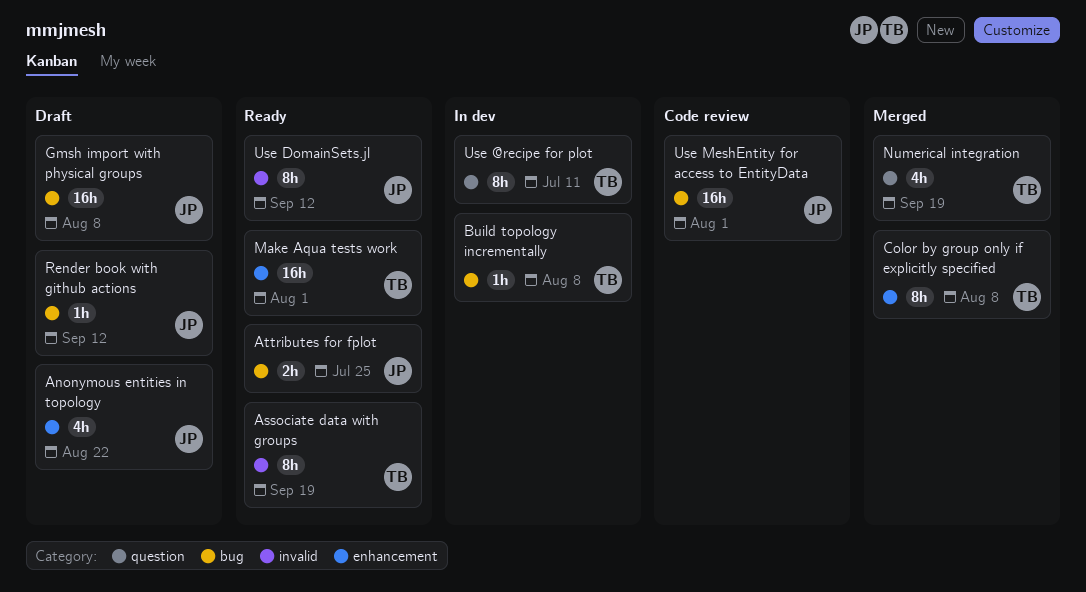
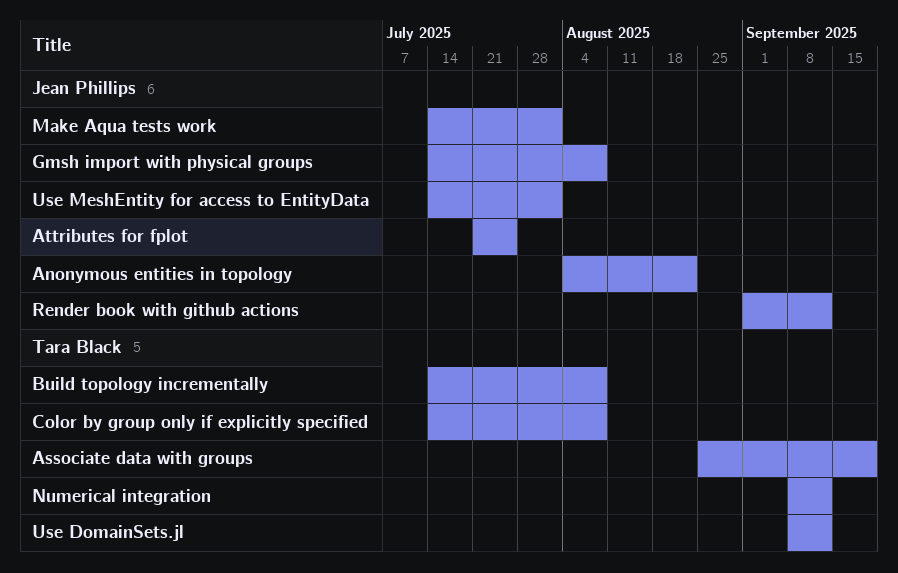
Make Aqua tests work, owner: Tara Black -> Jean Phillips
Numerical integration, due: Sep 19 -> Sep 12
Use @recipe for plot: present -> none
Use DomainSets.jl, owner: Jean Phillips -> Tara Black

